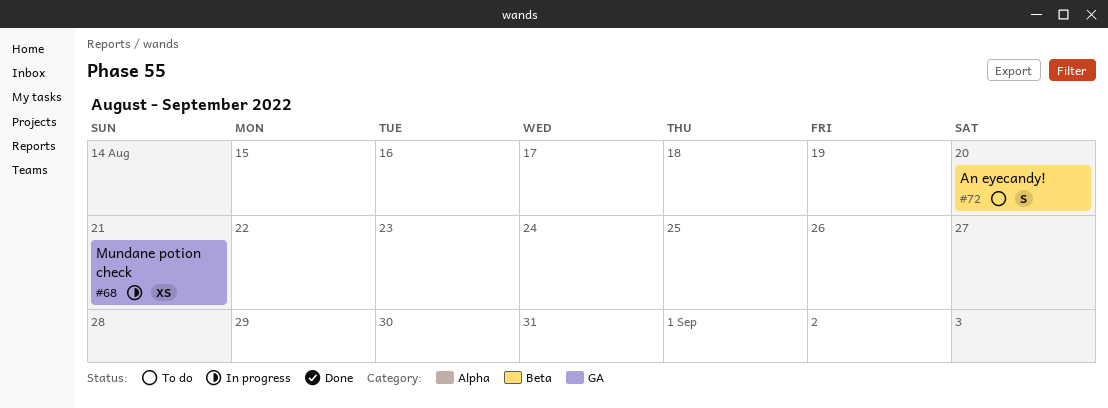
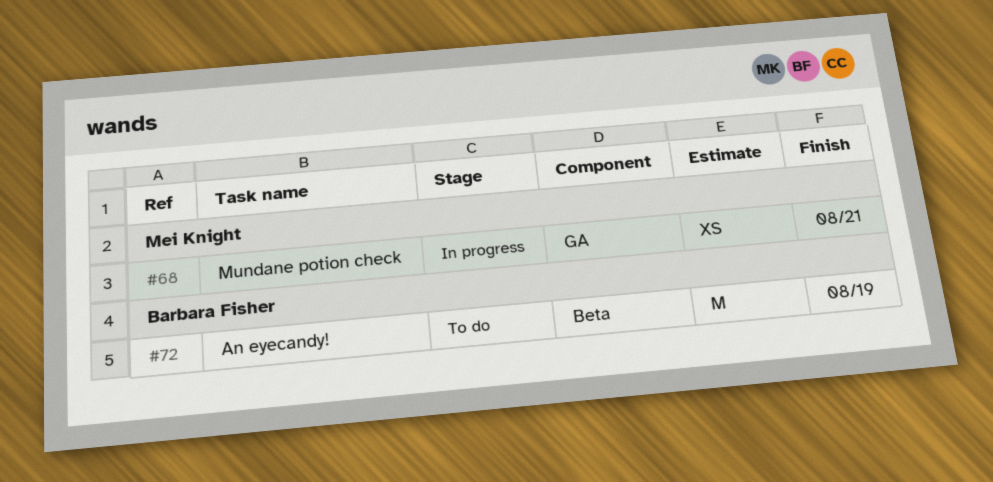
#72, estimate: S -> M
#72, due: Aug 20 -> Aug 19

